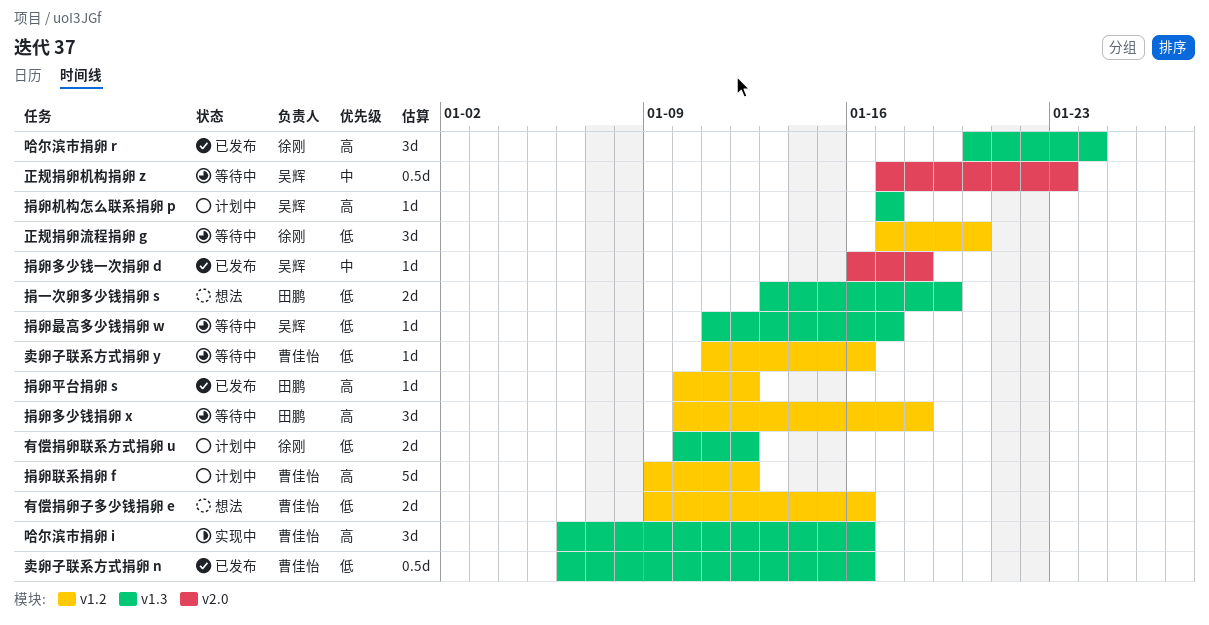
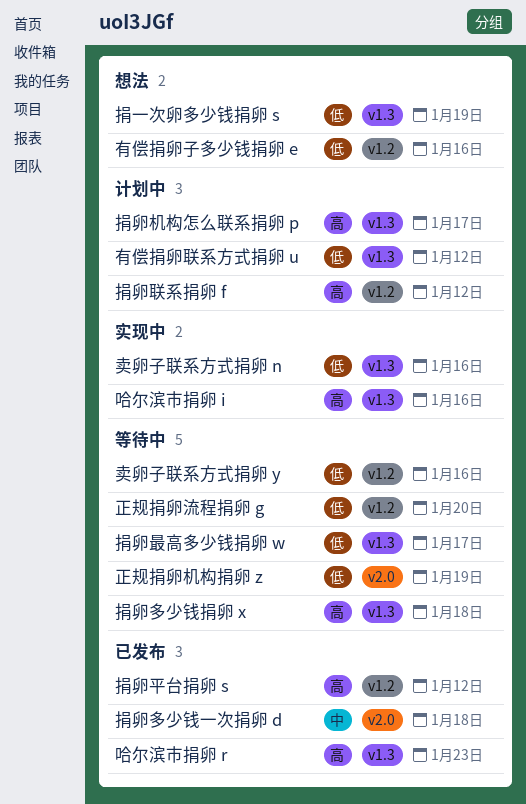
卖卵子联系方式捐卵 n, status: 已发布 -> 实现中
哈尔滨市捐卵 r, due: Jan 24 -> Jan 23
捐卵多少钱捐卵 x, label: v1.2 -> v1.3
正规捐卵机构捐卵 z, priority: 中 -> 低
正规捐卵机构捐卵 z, due: Jan 23 -> Jan 19

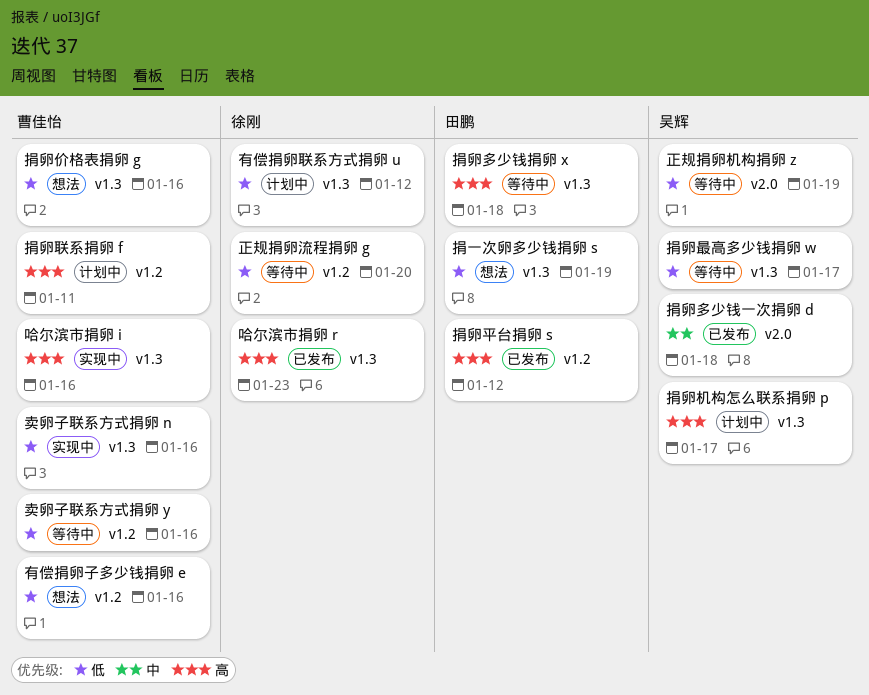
捐卵价格表捐卵 g: none -> present
捐卵联系捐卵 f, due: Jan 12 -> Jan 11

